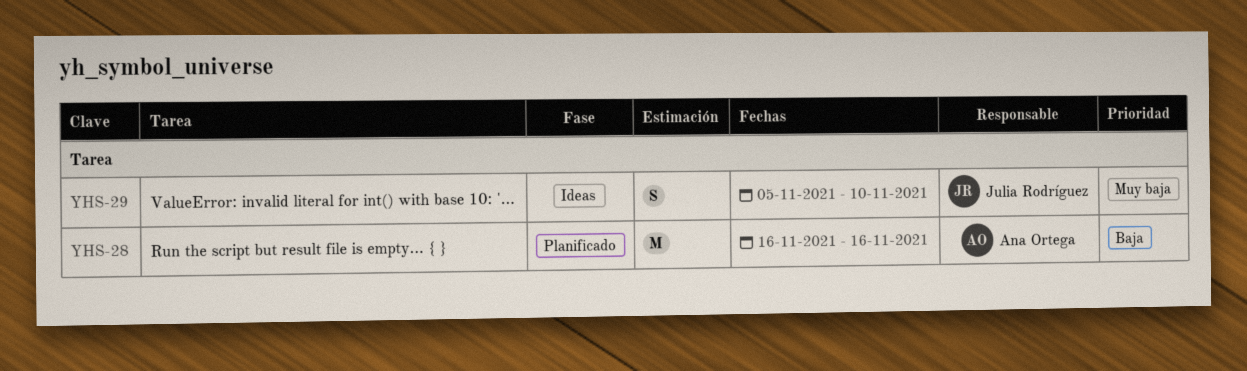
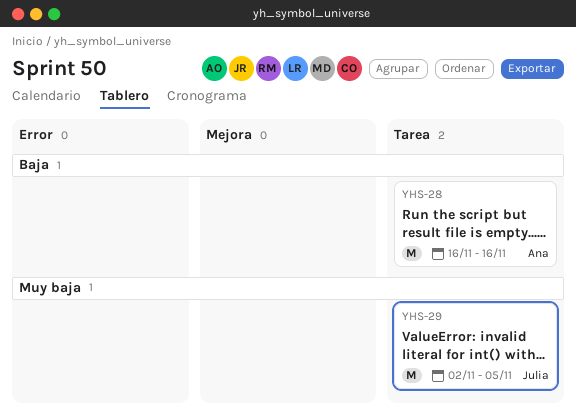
YHS-29, estimate: S -> M
YHS-29, start: Nov 5 -> Nov 2
YHS-29, due: Nov 10 -> Nov 5

